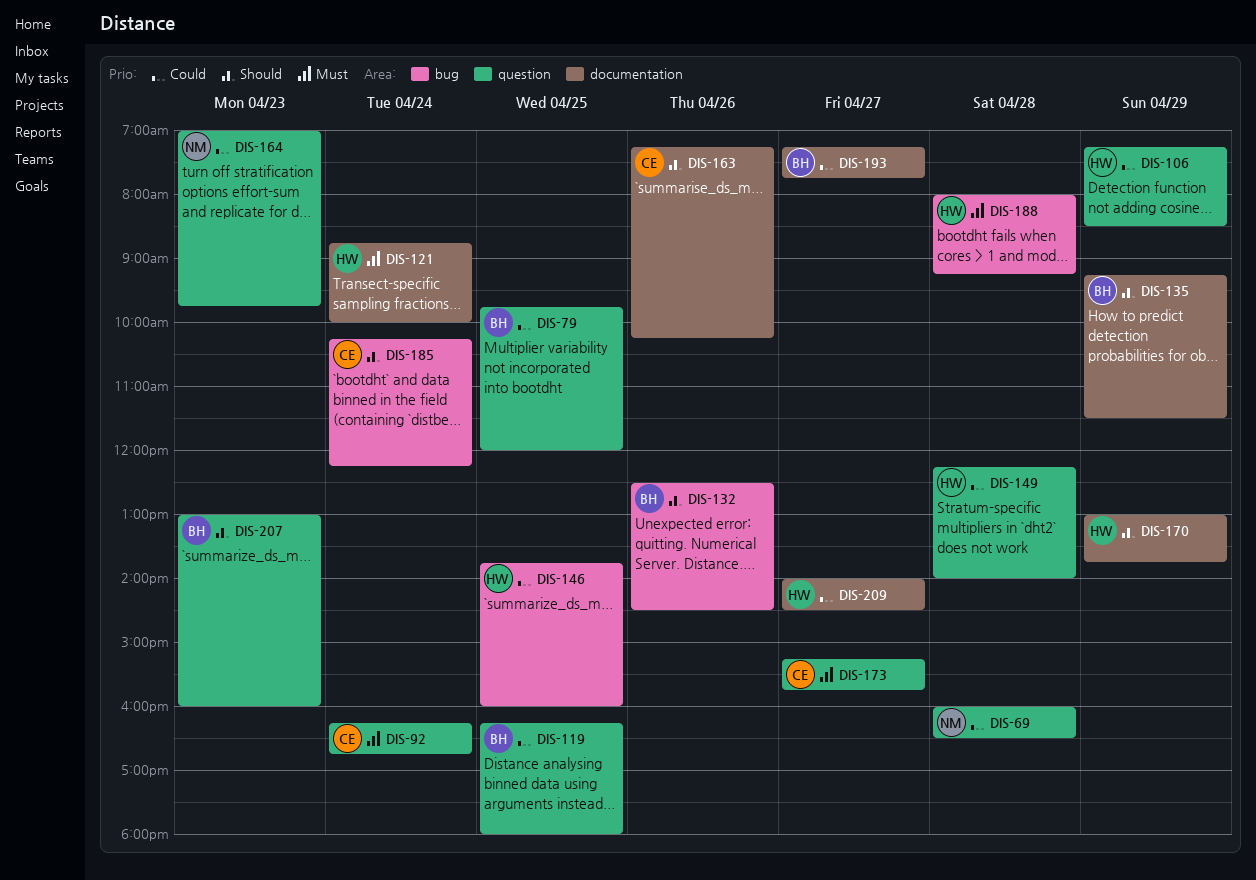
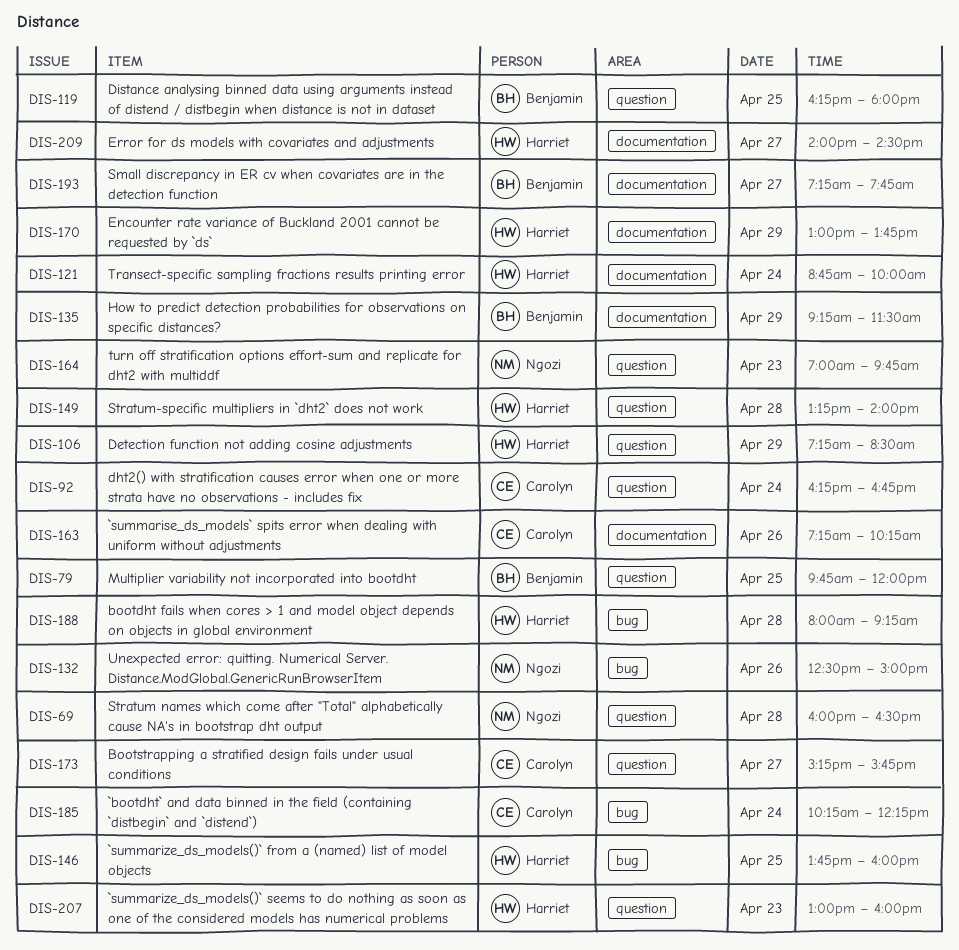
DIS-132, owner: Benjamin -> Ngozi
DIS-132, ends: 14:30 -> 15:00
DIS-149, begins: 12:15 -> 13:15
DIS-207, owner: Benjamin -> Harriet

